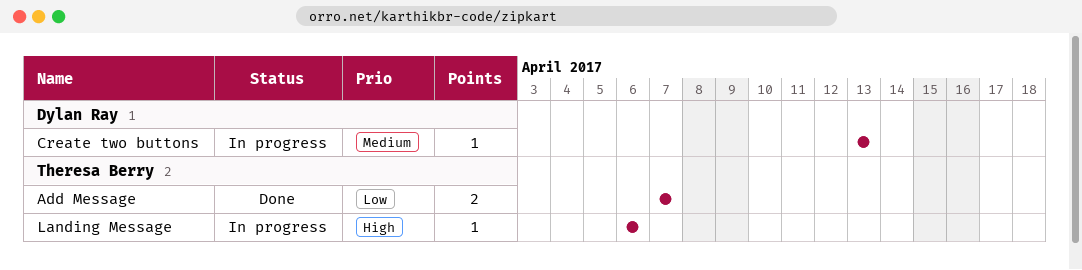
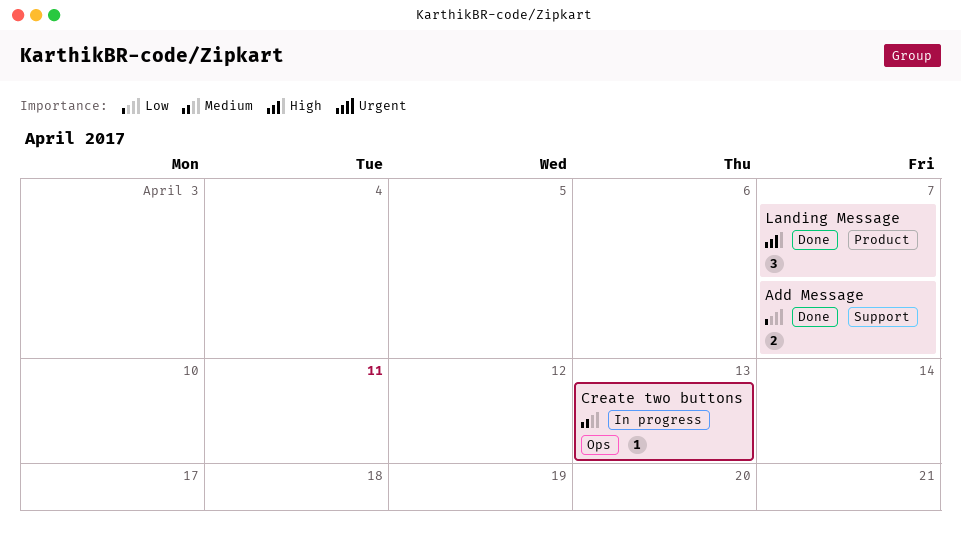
Landing Message, status: In progress -> Done
Landing Message, estimate: 1 -> 3
Landing Message, due: Apr 6 -> Apr 7

